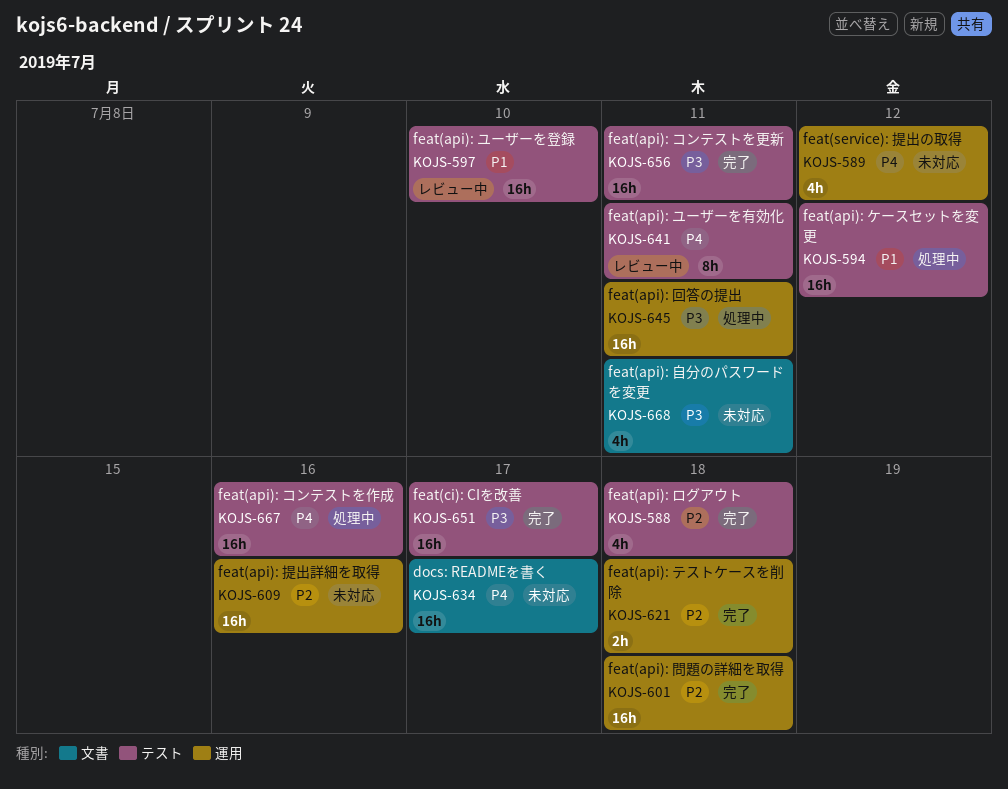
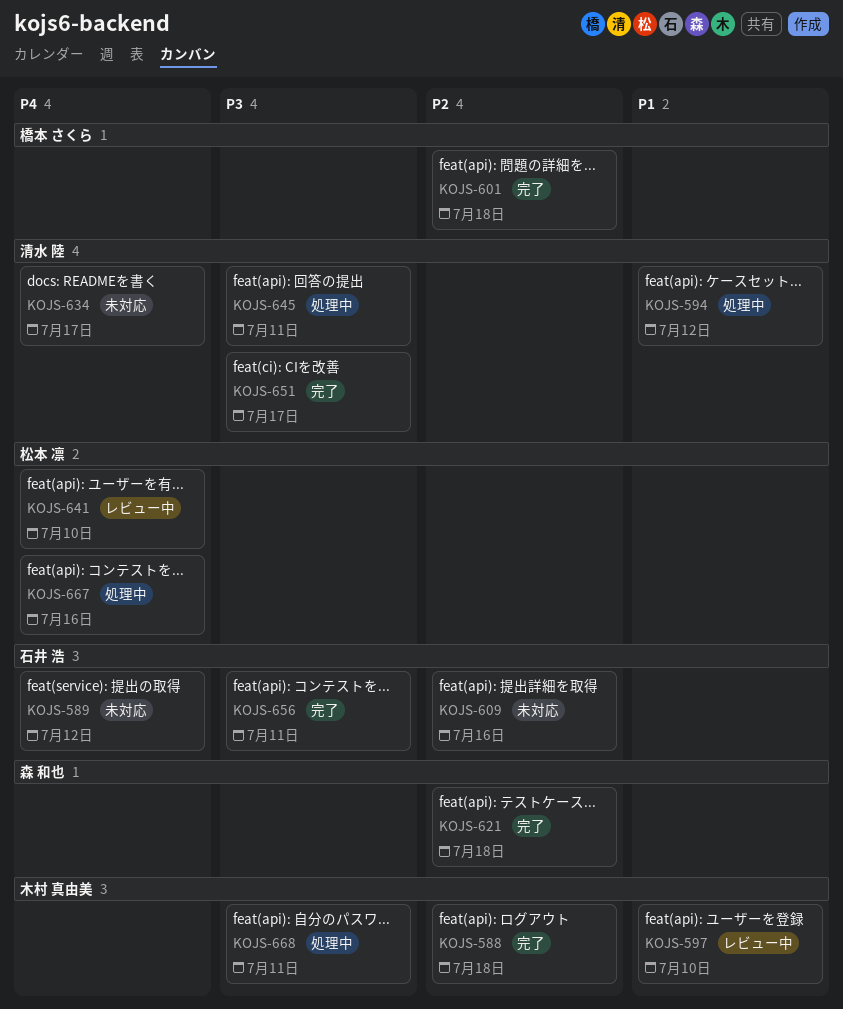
KOJS-641, due: Jul 11 -> Jul 10
KOJS-668, status: 未対応 -> 処理中

